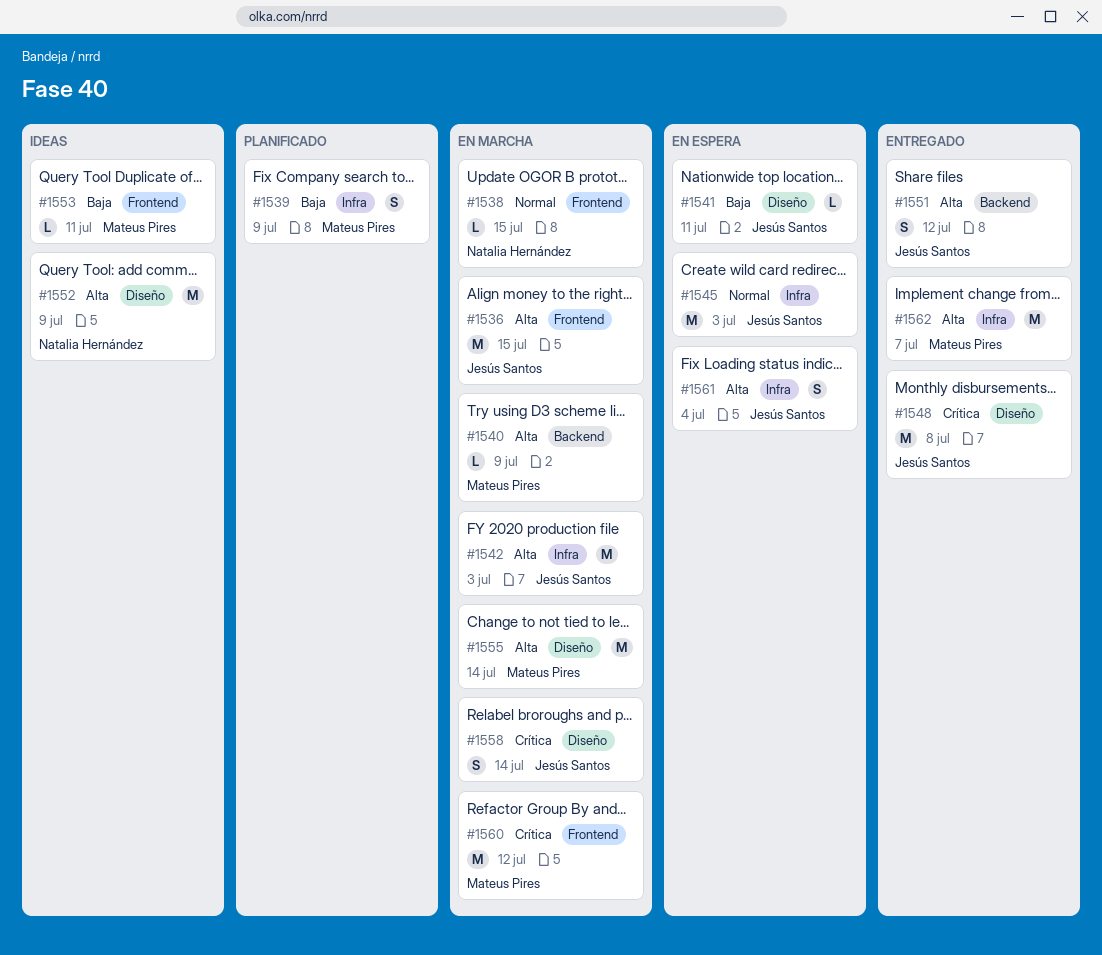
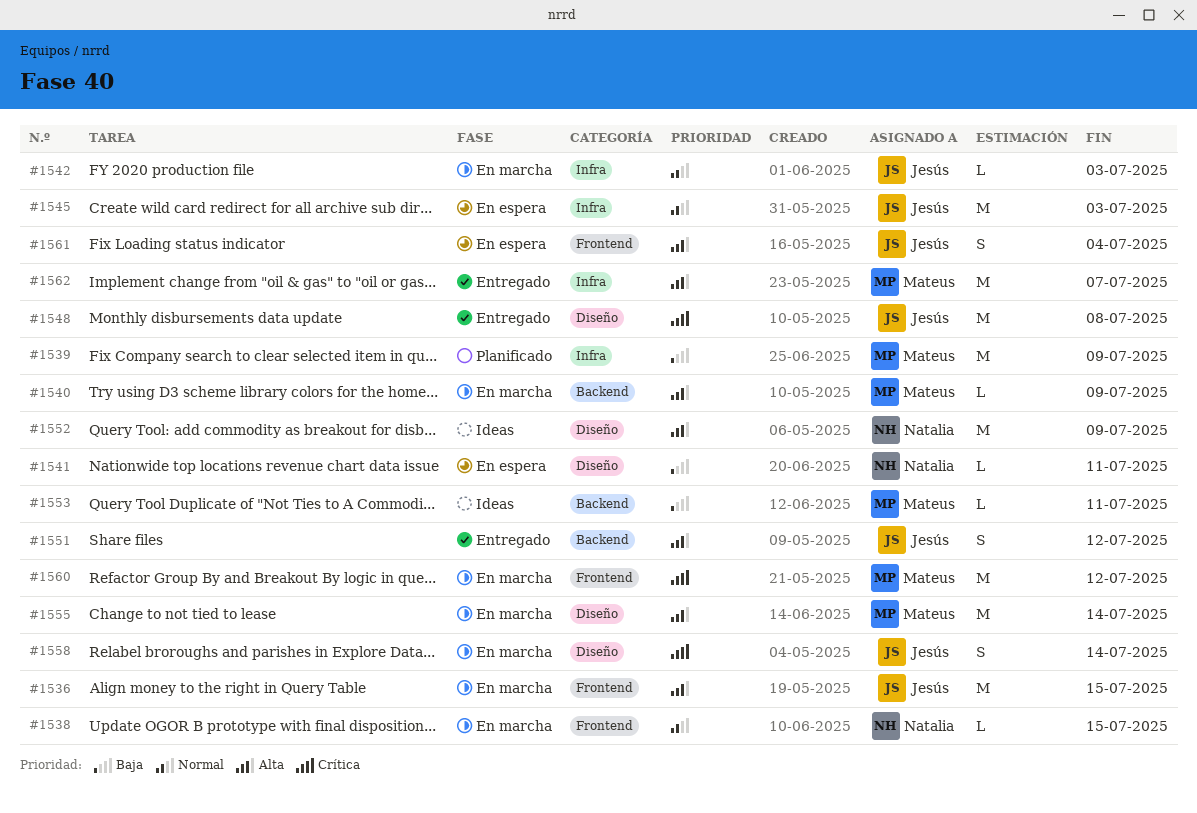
#1539, estimate: S -> M
#1541, owner: Jesús Santos -> Natalia Hernández
#1542, priority: Alta -> Normal
#1542, estimate: M -> L
#1553, label: Frontend -> Backend
#1561, label: Infra -> Frontend

